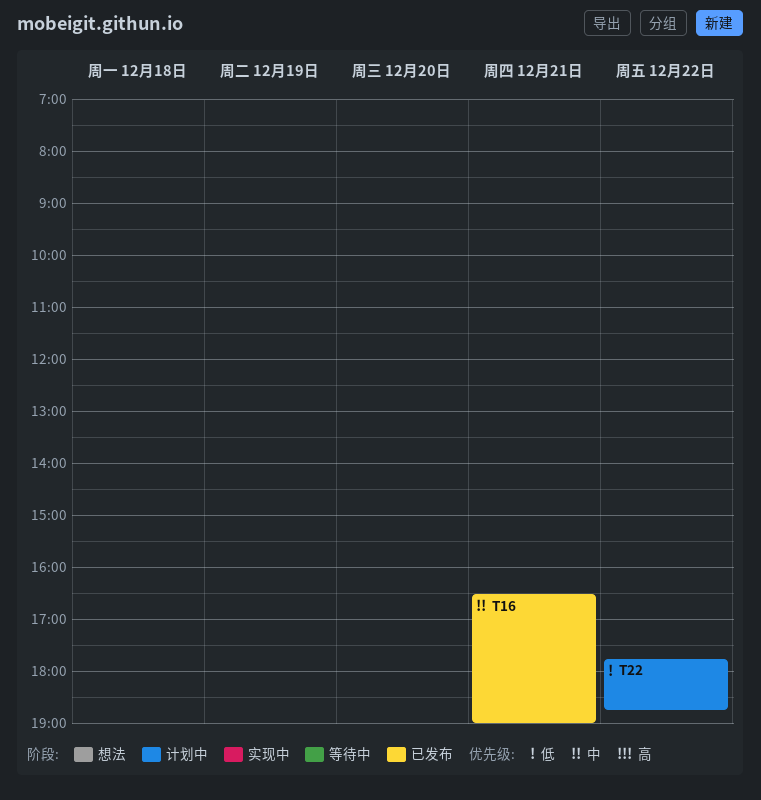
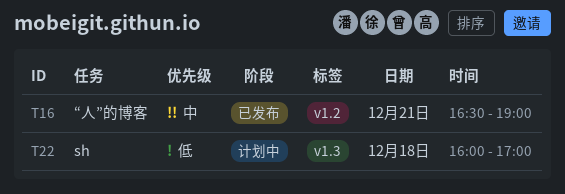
T22, day: Dec 22 -> Dec 18
T22, begins: 17:45 -> 16:00
T22, ends: 18:45 -> 17:00

